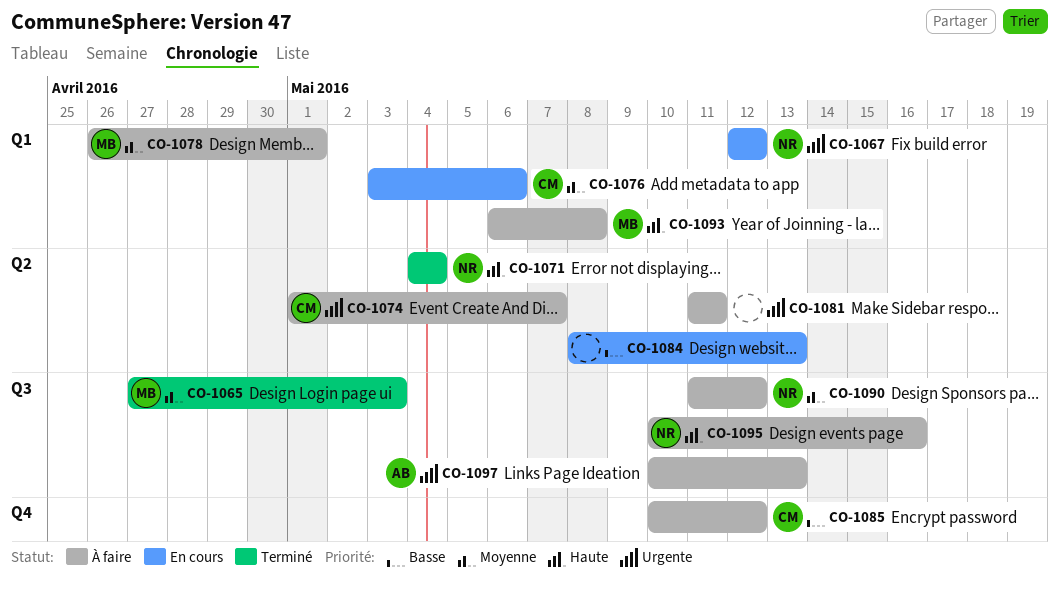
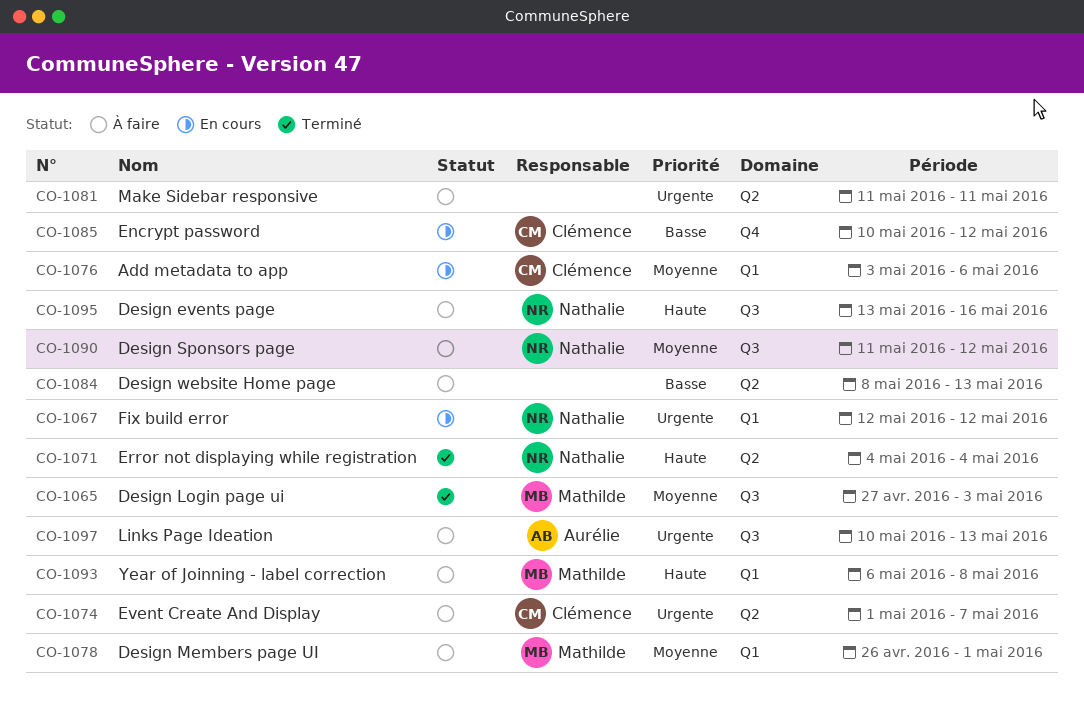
CO-1084, status: En cours -> À faire
CO-1085, status: À faire -> En cours
CO-1095, start: May 10 -> May 13

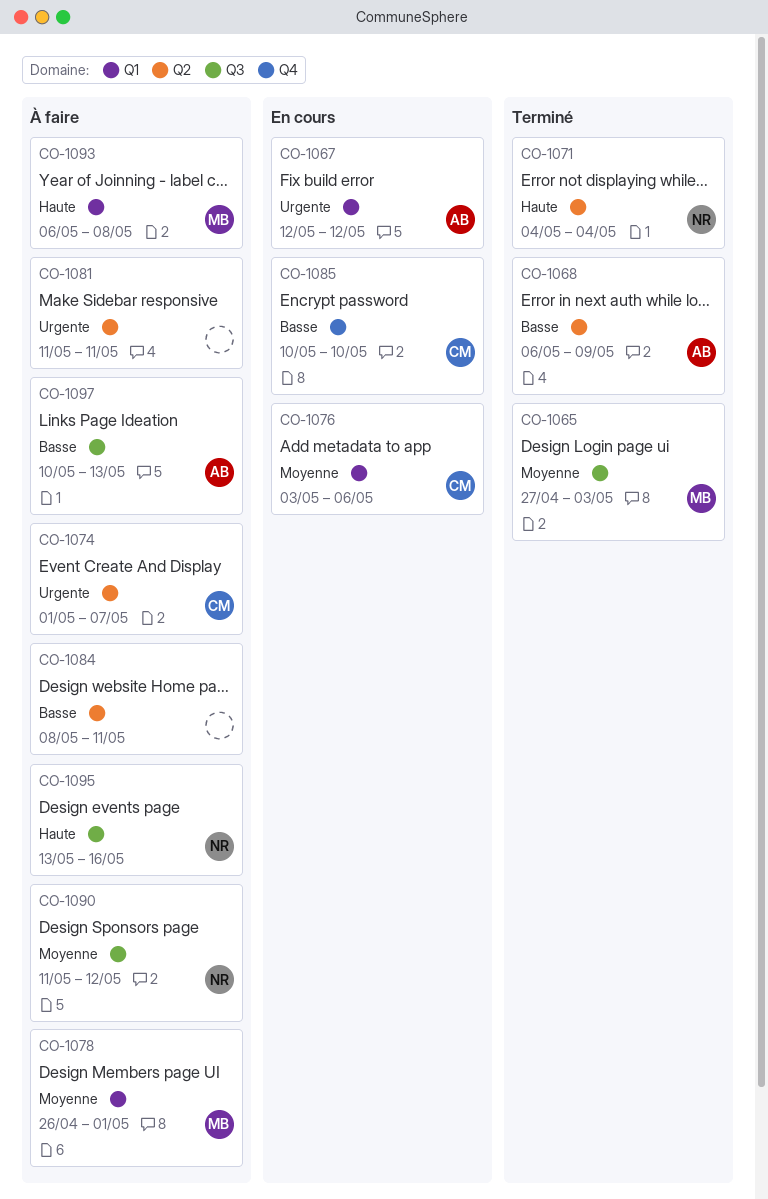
CO-1067, owner: Nathalie -> Aurélie
CO-1068: none -> present
CO-1084, due: May 13 -> May 11
CO-1085, due: May 12 -> May 10
CO-1097, priority: Urgente -> Basse

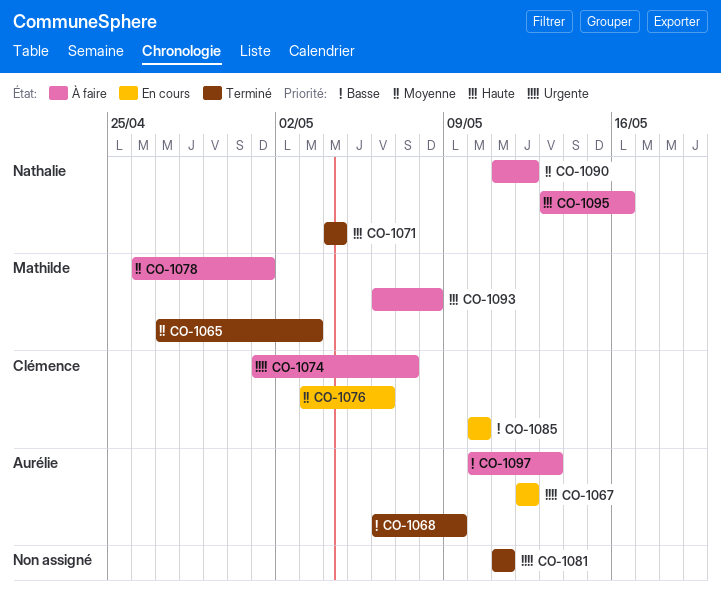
CO-1081, status: À faire -> Terminé
CO-1084: present -> none

